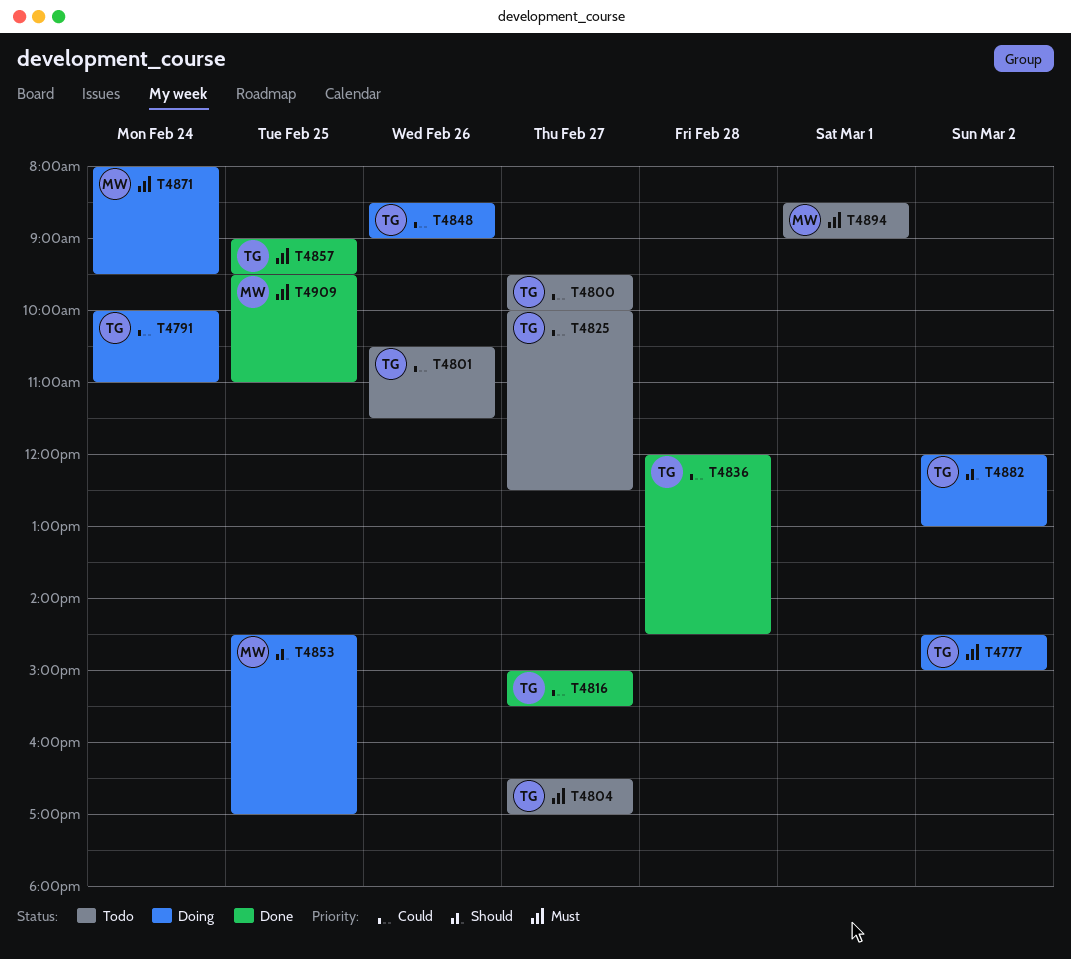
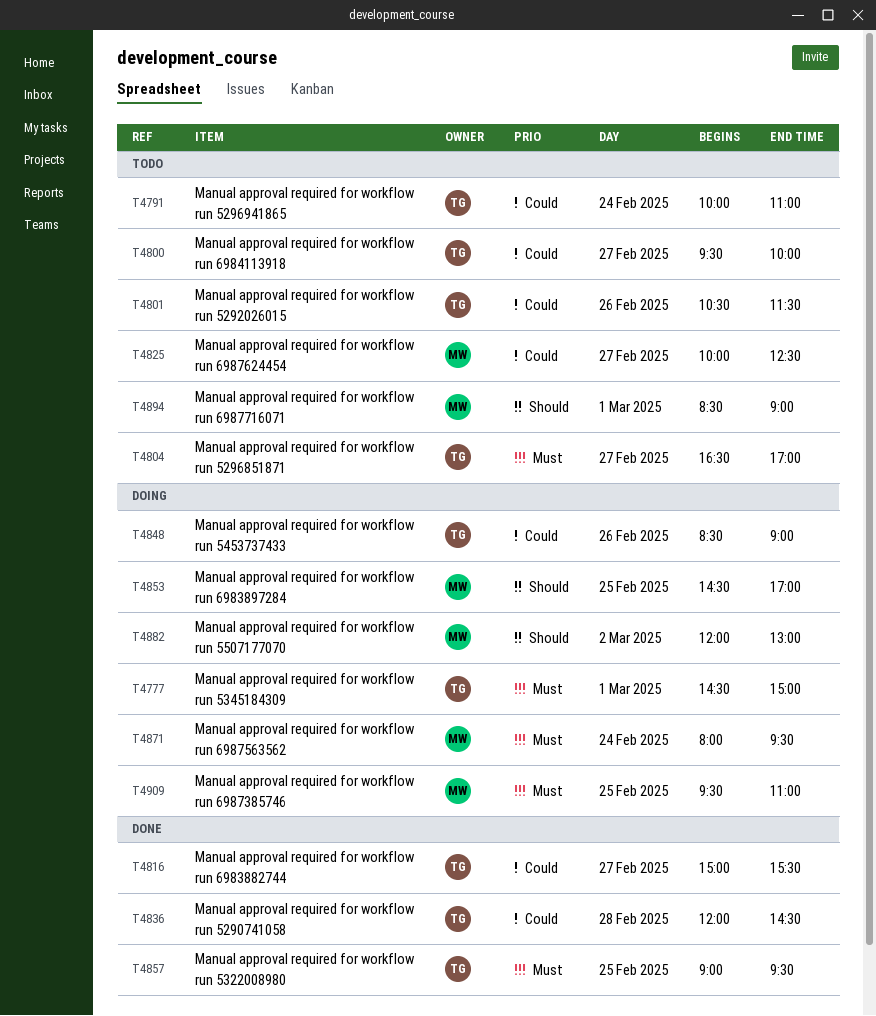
T4777, day: Mar 2 -> Mar 1
T4791, status: Doing -> Todo
T4825, owner: TG -> MW
T4882, owner: TG -> MW
T4894, priority: Must -> Should
T4909, status: Done -> Doing

